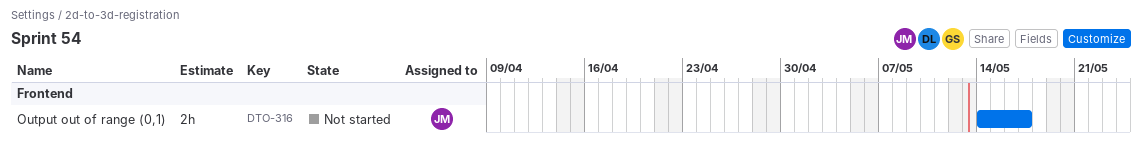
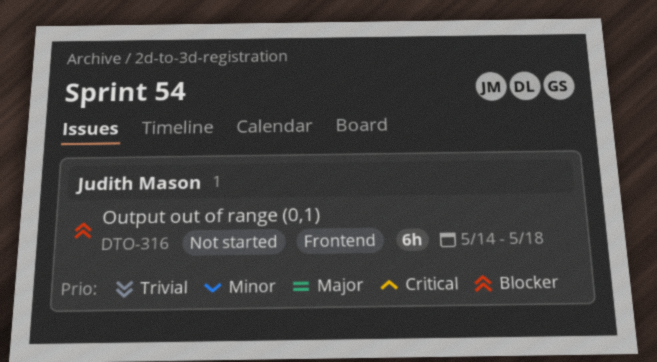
DTO-316, estimate: 2h -> 6h
DTO-316, due: May 17 -> May 18

